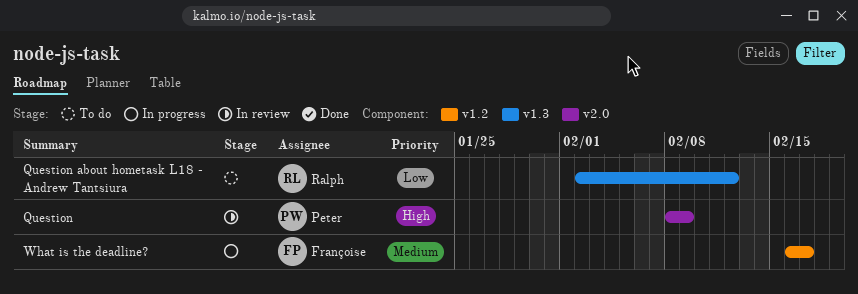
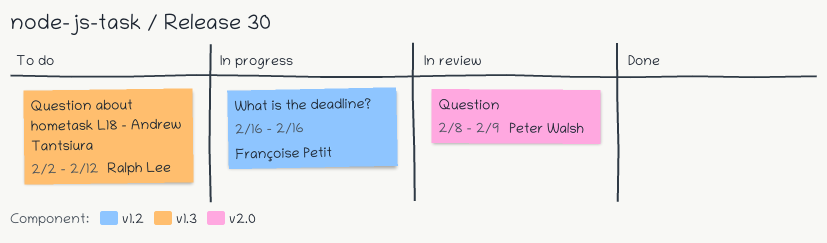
What is the deadline?, due: Feb 17 -> Feb 16

